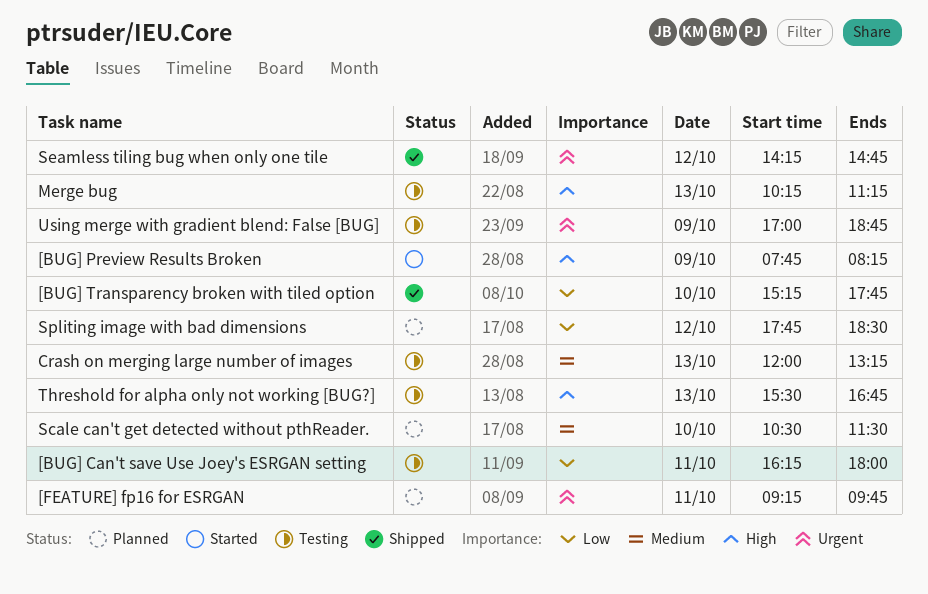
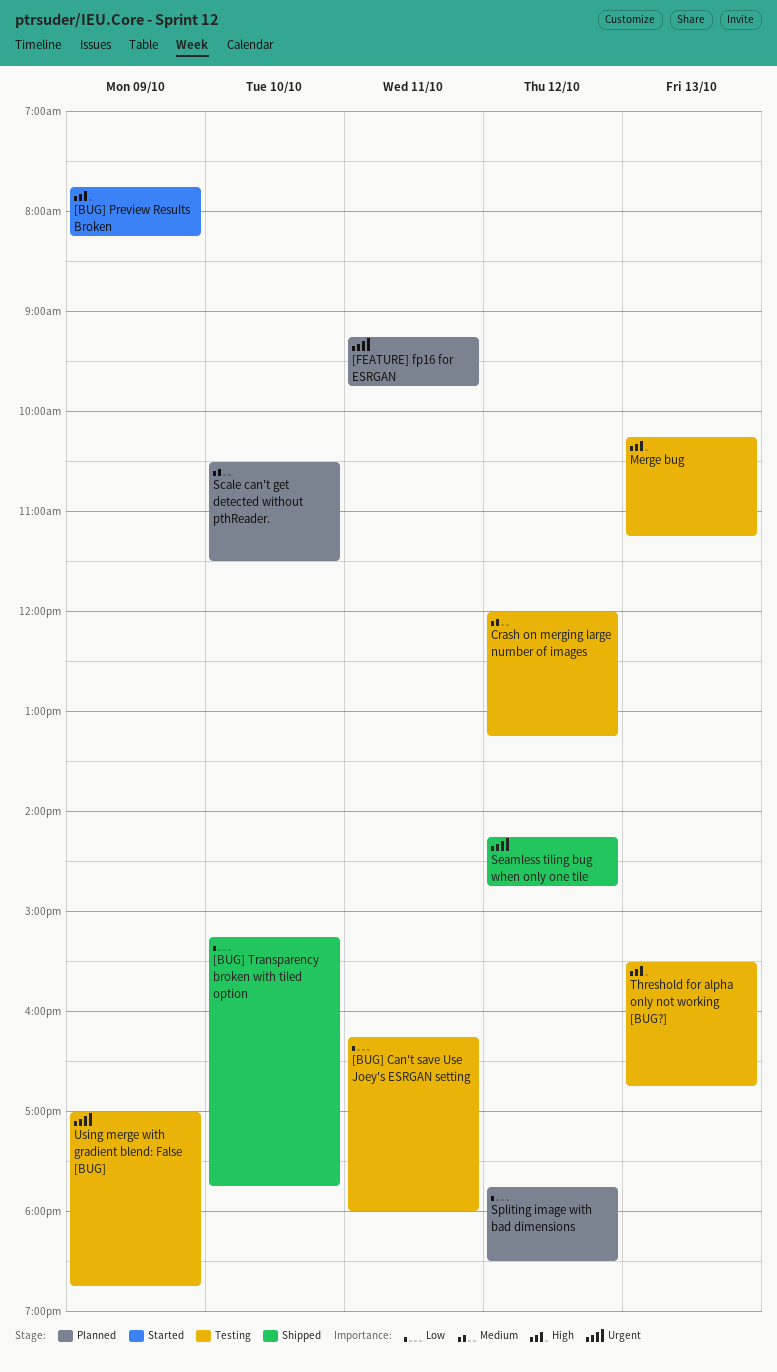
Crash on merging large number of images, day: Oct 13 -> Oct 12

